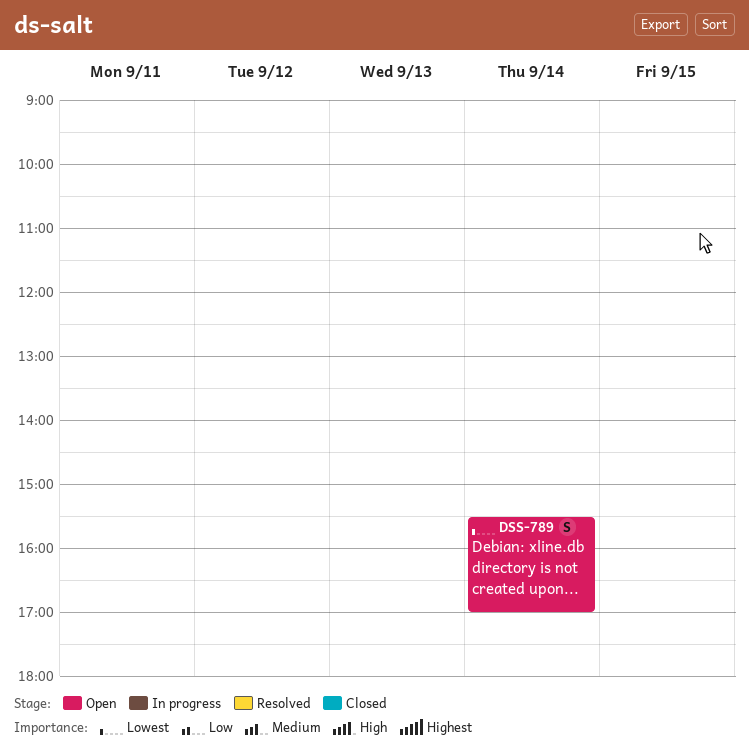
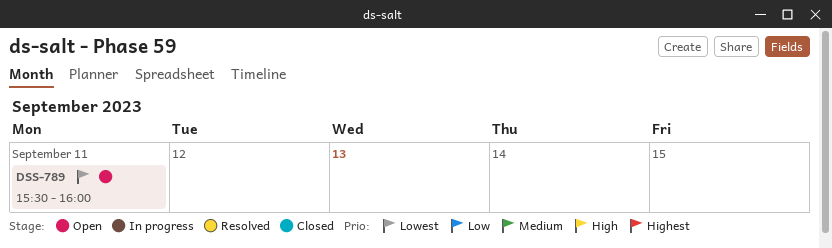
DSS-789, day: Sep 14 -> Sep 11
DSS-789, ends: 17:00 -> 16:00

